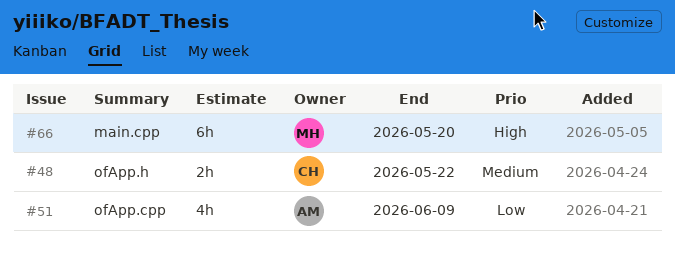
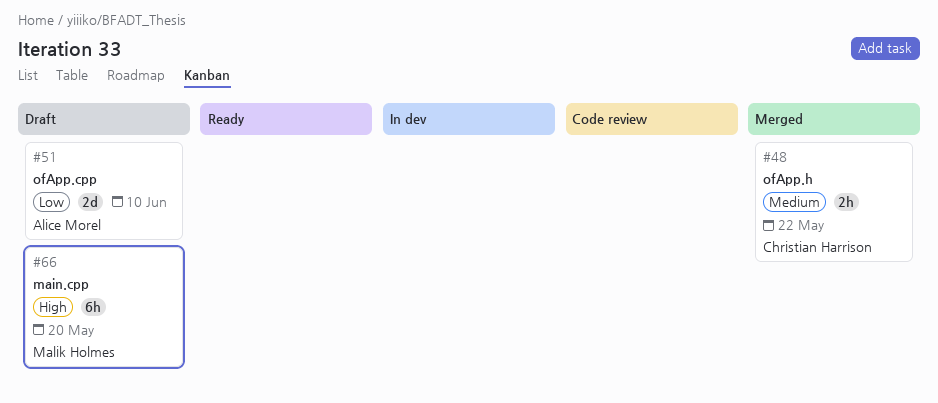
#51, estimate: 4h -> 2d
#51, due: Jun 9 -> Jun 10

